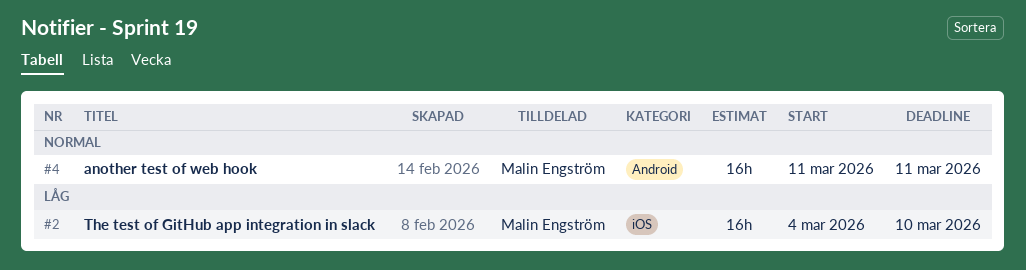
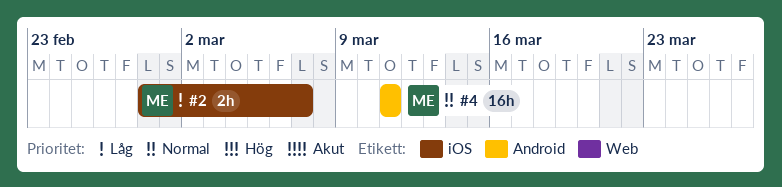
#2, estimate: 16h -> 2h
#2, start: Mar 4 -> Feb 28
#2, due: Mar 10 -> Mar 7

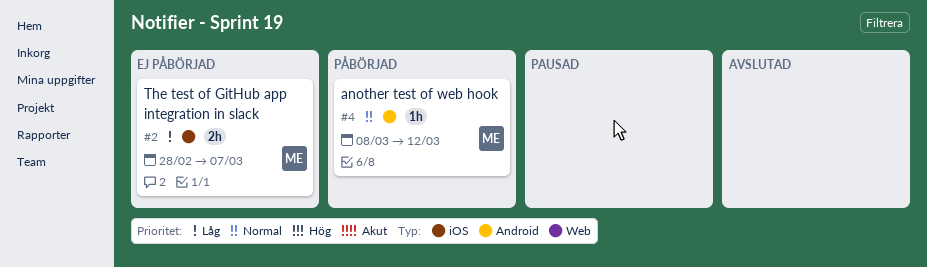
#4, estimate: 16h -> 1h
#4, start: Mar 11 -> Mar 8
#4, due: Mar 11 -> Mar 12

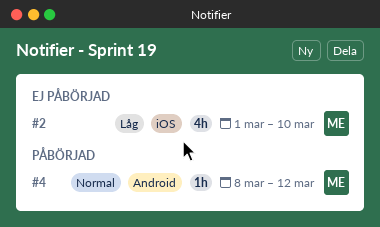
#2, estimate: 2h -> 4h
#2, start: Feb 28 -> Mar 1
#2, due: Mar 7 -> Mar 10

